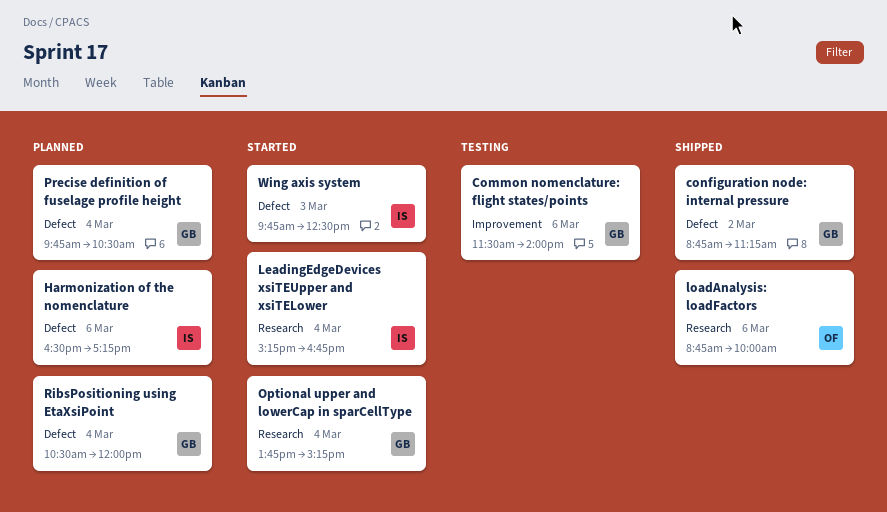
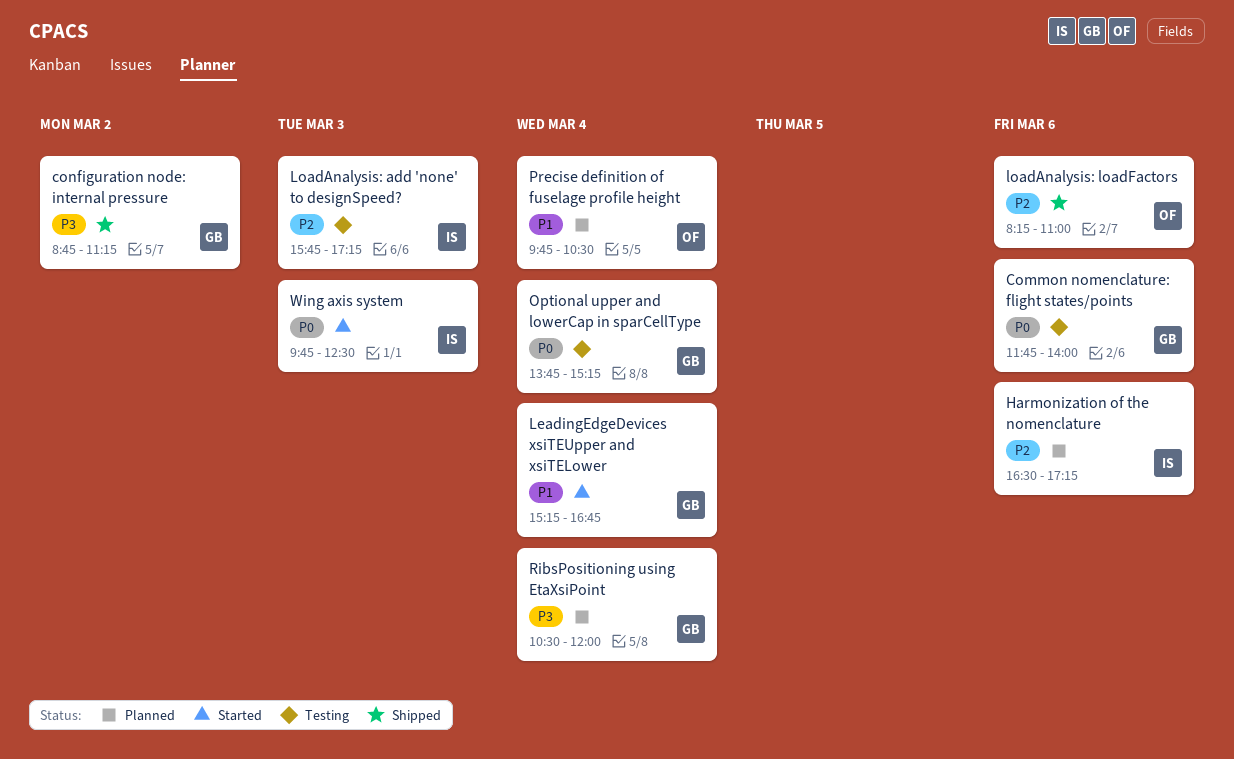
Common nomenclature: flight states/points, begins: 11:30 -> 11:45
LeadingEdgeDevices xsiTEUpper and xsiTELower, owner: IS -> GB
LoadAnalysis: add 'none' to designSpeed?: none -> present
loadAnalysis: loadFactors, begins: 08:45 -> 08:15
loadAnalysis: loadFactors, ends: 10:00 -> 11:00
Optional upper and lowerCap in sparCellType, status: Started -> Testing
Precise definition of fuselage profile height, owner: GB -> OF

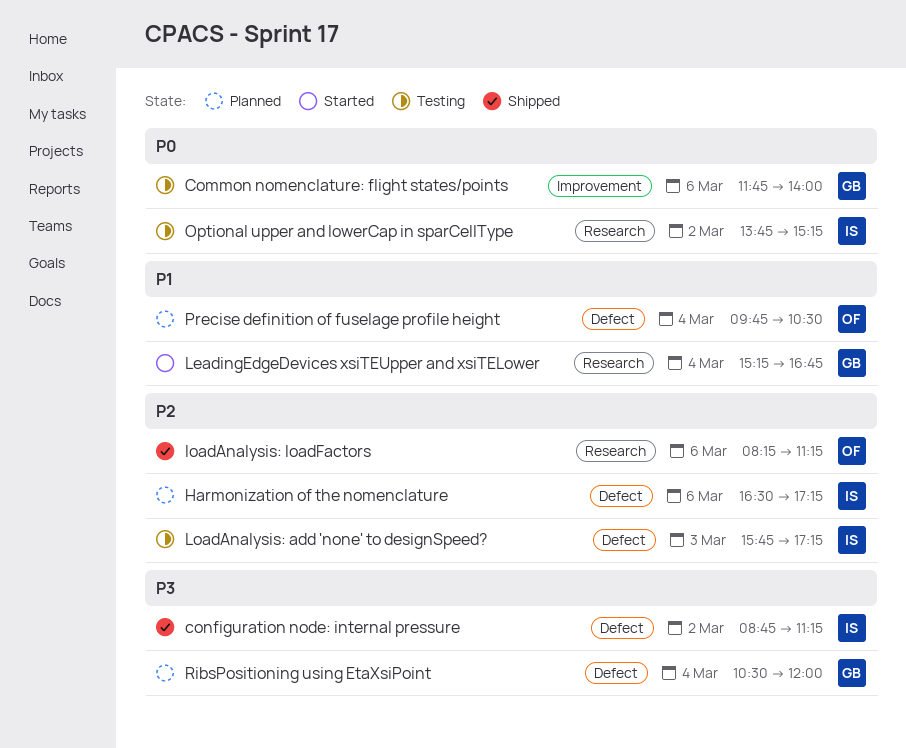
configuration node: internal pressure, owner: GB -> IS
loadAnalysis: loadFactors, ends: 11:00 -> 11:15
Optional upper and lowerCap in sparCellType, owner: GB -> IS
Optional upper and lowerCap in sparCellType, day: Mar 4 -> Mar 2
Wing axis system: present -> none

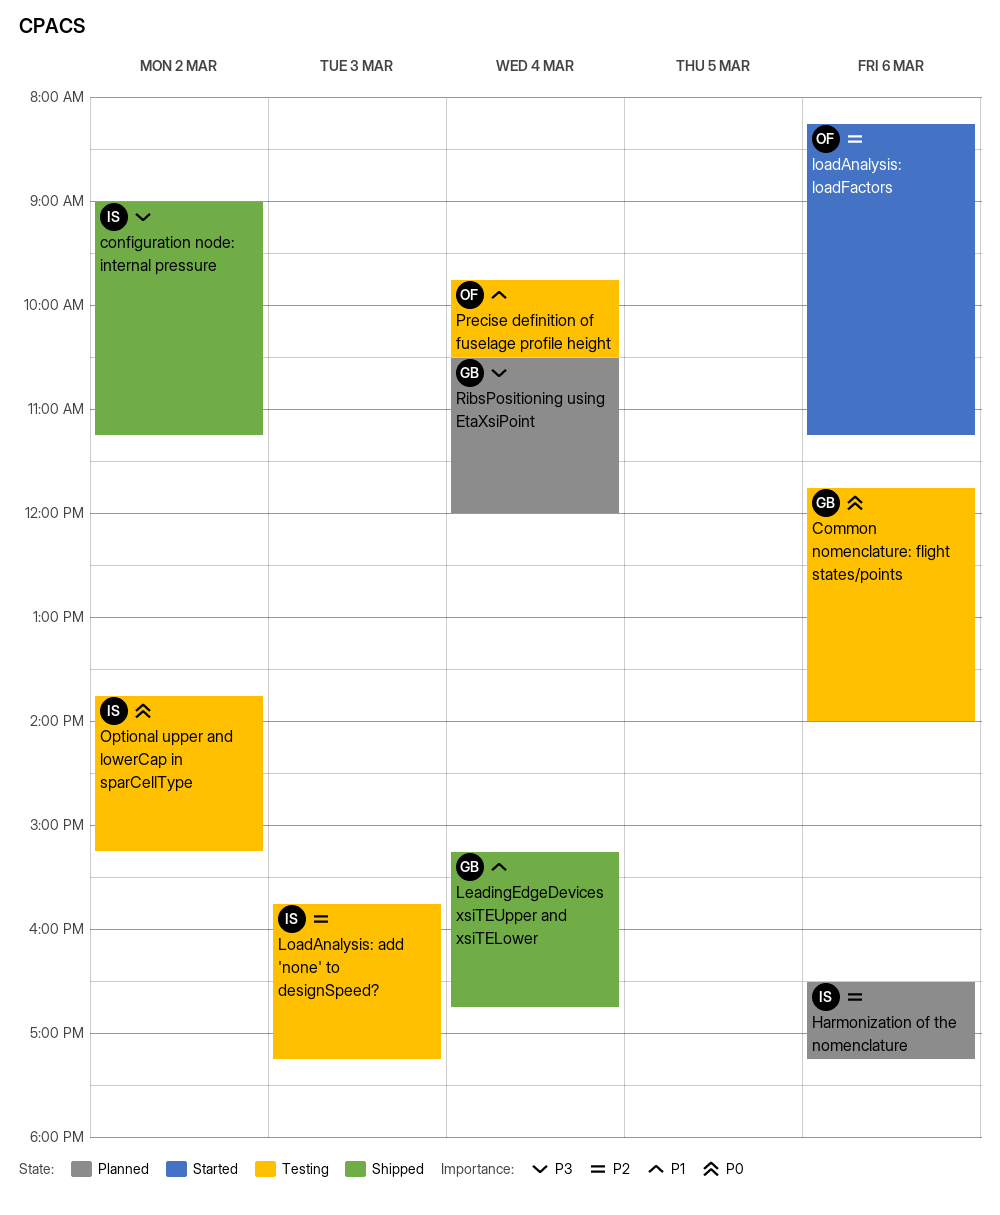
configuration node: internal pressure, begins: 08:45 -> 09:00
LeadingEdgeDevices xsiTEUpper and xsiTELower, status: Started -> Shipped
loadAnalysis: loadFactors, status: Shipped -> Started
Precise definition of fuselage profile height, status: Planned -> Testing

